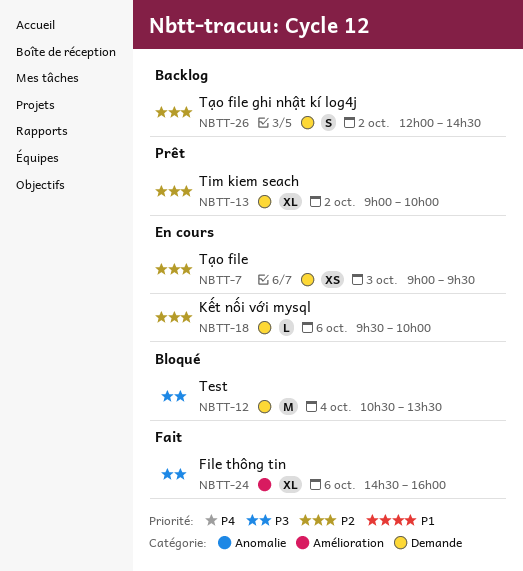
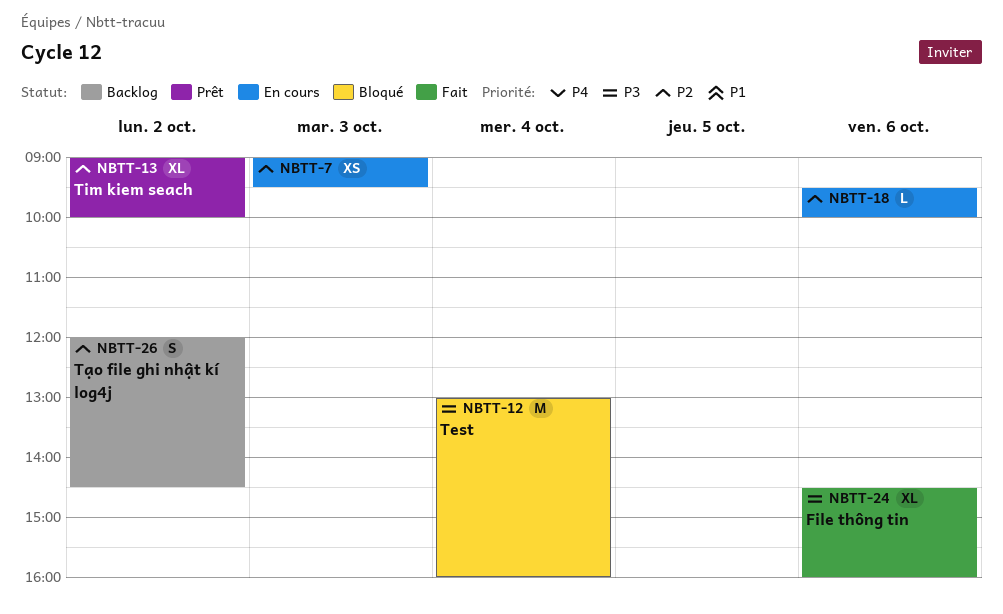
NBTT-12, begins: 10:30 -> 13:00
NBTT-12, ends: 13:30 -> 16:00

